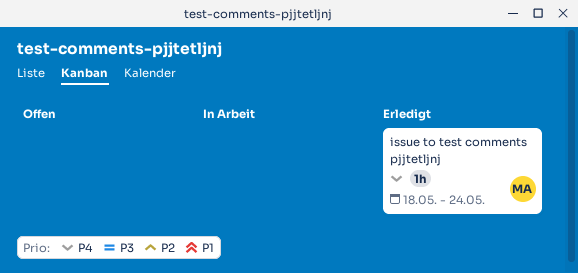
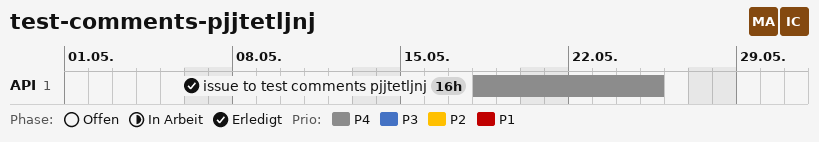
issue to test comments pjjtetljnj, estimate: 1h -> 16h
issue to test comments pjjtetljnj, due: May 24 -> May 25

